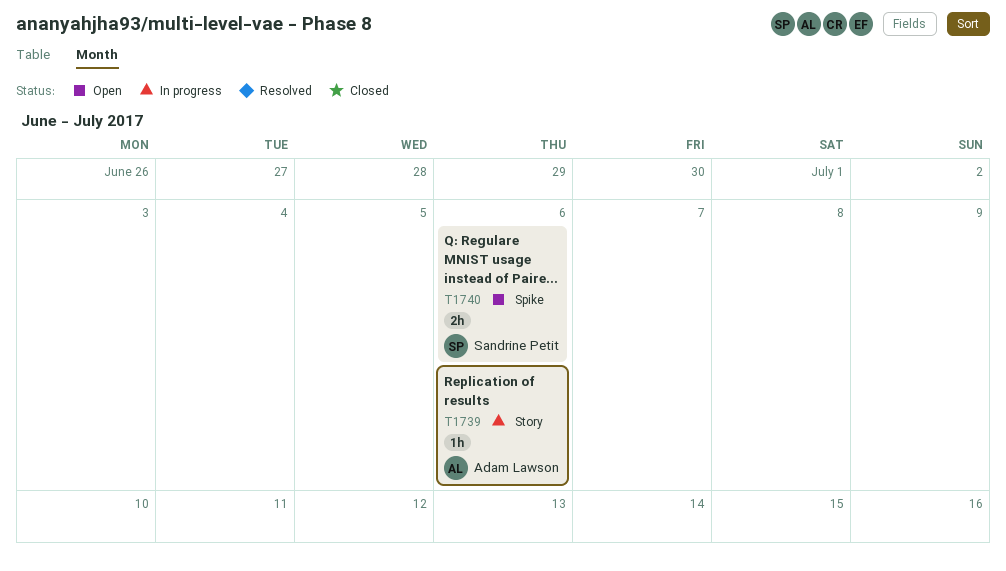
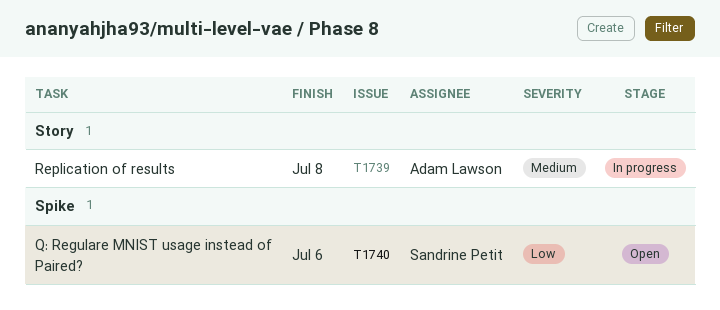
T1739, due: Jul 6 -> Jul 8

